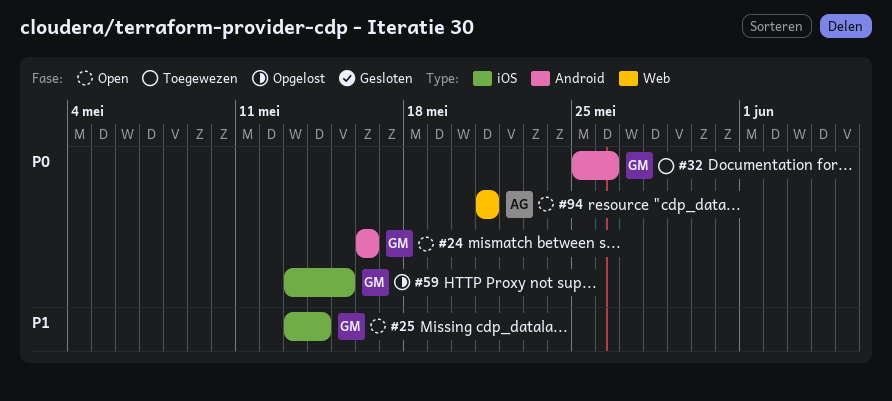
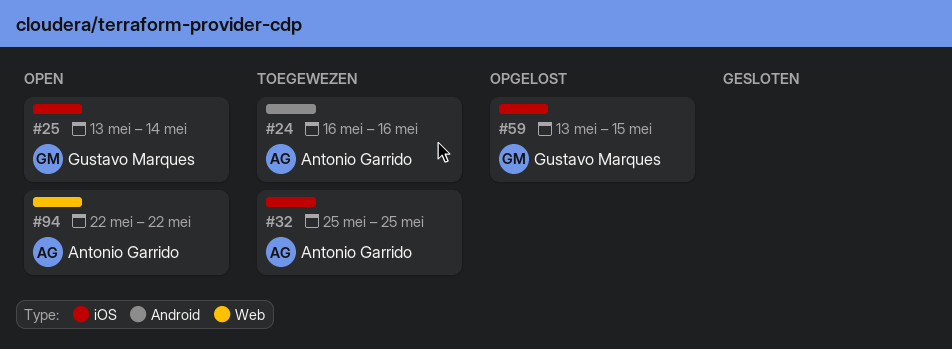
#24, status: Open -> Toegewezen
#24, owner: Gustavo Marques -> Antonio Garrido
#32, owner: Gustavo Marques -> Antonio Garrido
#32, label: Android -> iOS
#32, due: May 26 -> May 25
#94, start: May 21 -> May 22
#94, due: May 21 -> May 22

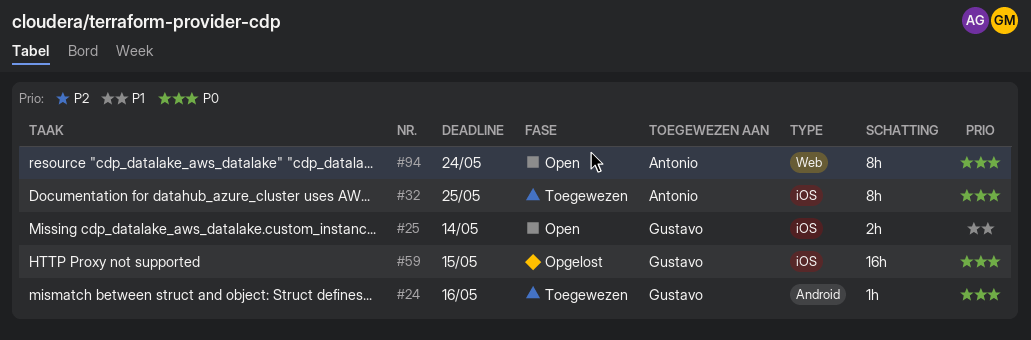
#24, owner: Antonio Garrido -> Gustavo Marques
#94, due: May 22 -> May 24

